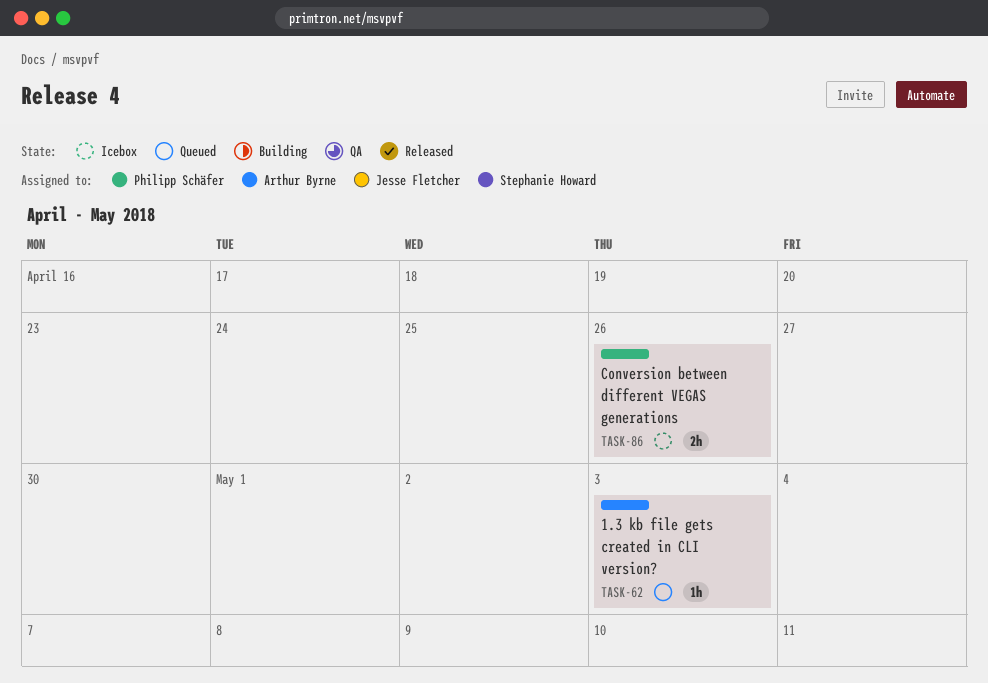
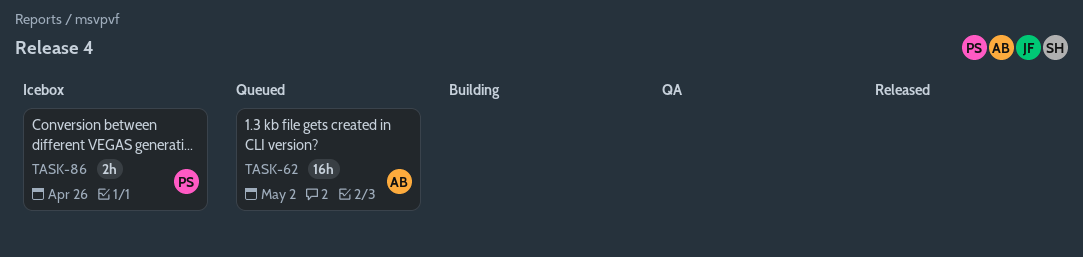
TASK-62, estimate: 1h -> 16h
TASK-62, due: May 3 -> May 2

